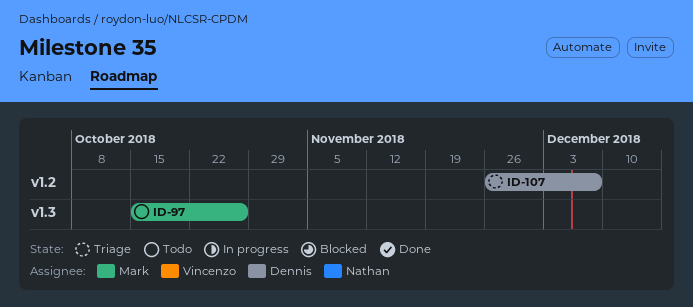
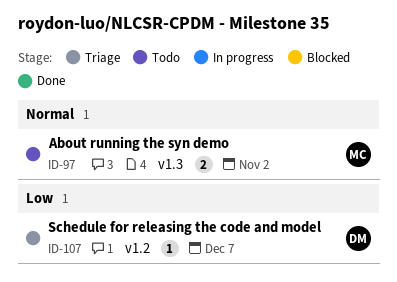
ID-97, due: Oct 26 -> Nov 2

